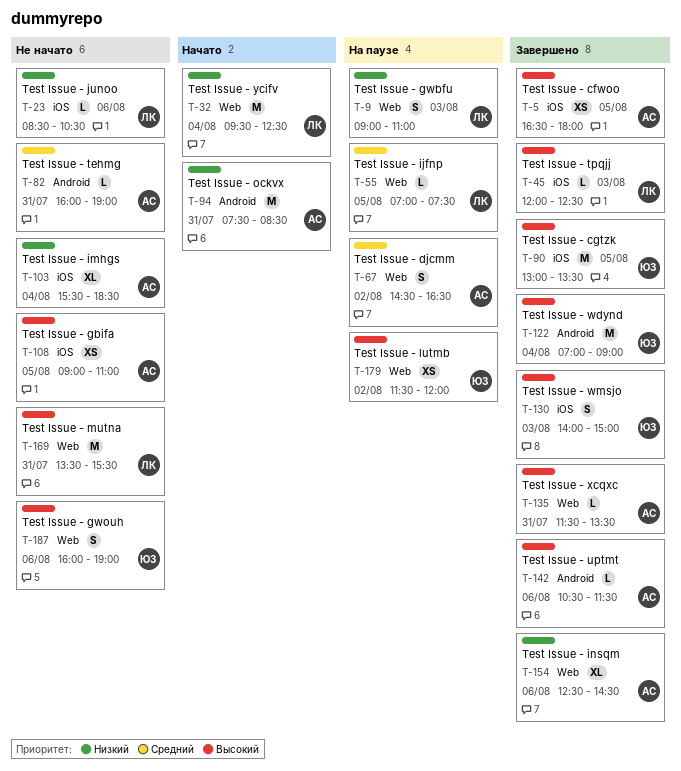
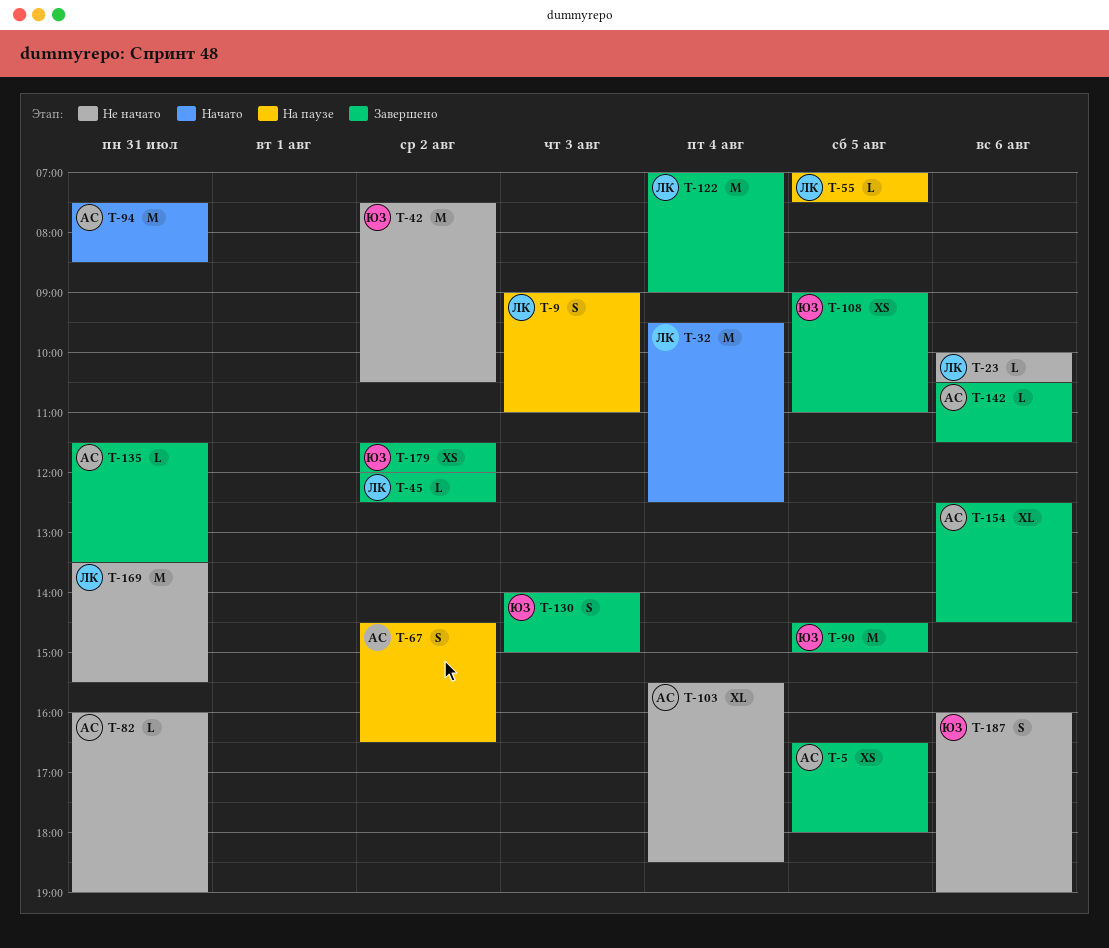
T-23, begins: 08:30 -> 10:00
T-42: none -> present
T-45, day: Aug 3 -> Aug 2
T-90, begins: 13:00 -> 14:30
T-90, ends: 13:30 -> 15:00
T-108, status: Не начато -> Завершено
T-108, owner: АС -> ЮЗ
T-122, owner: ЮЗ -> ЛК
T-179, status: На паузе -> Завершено

